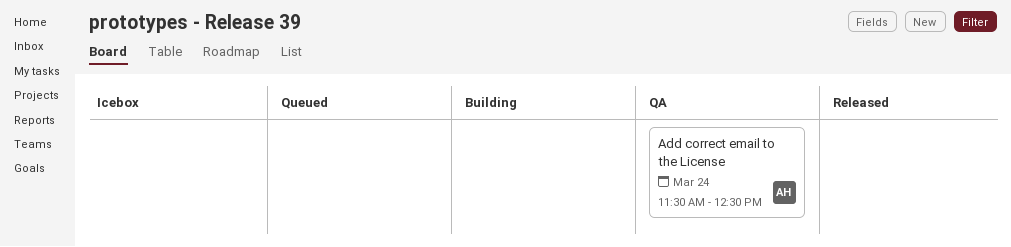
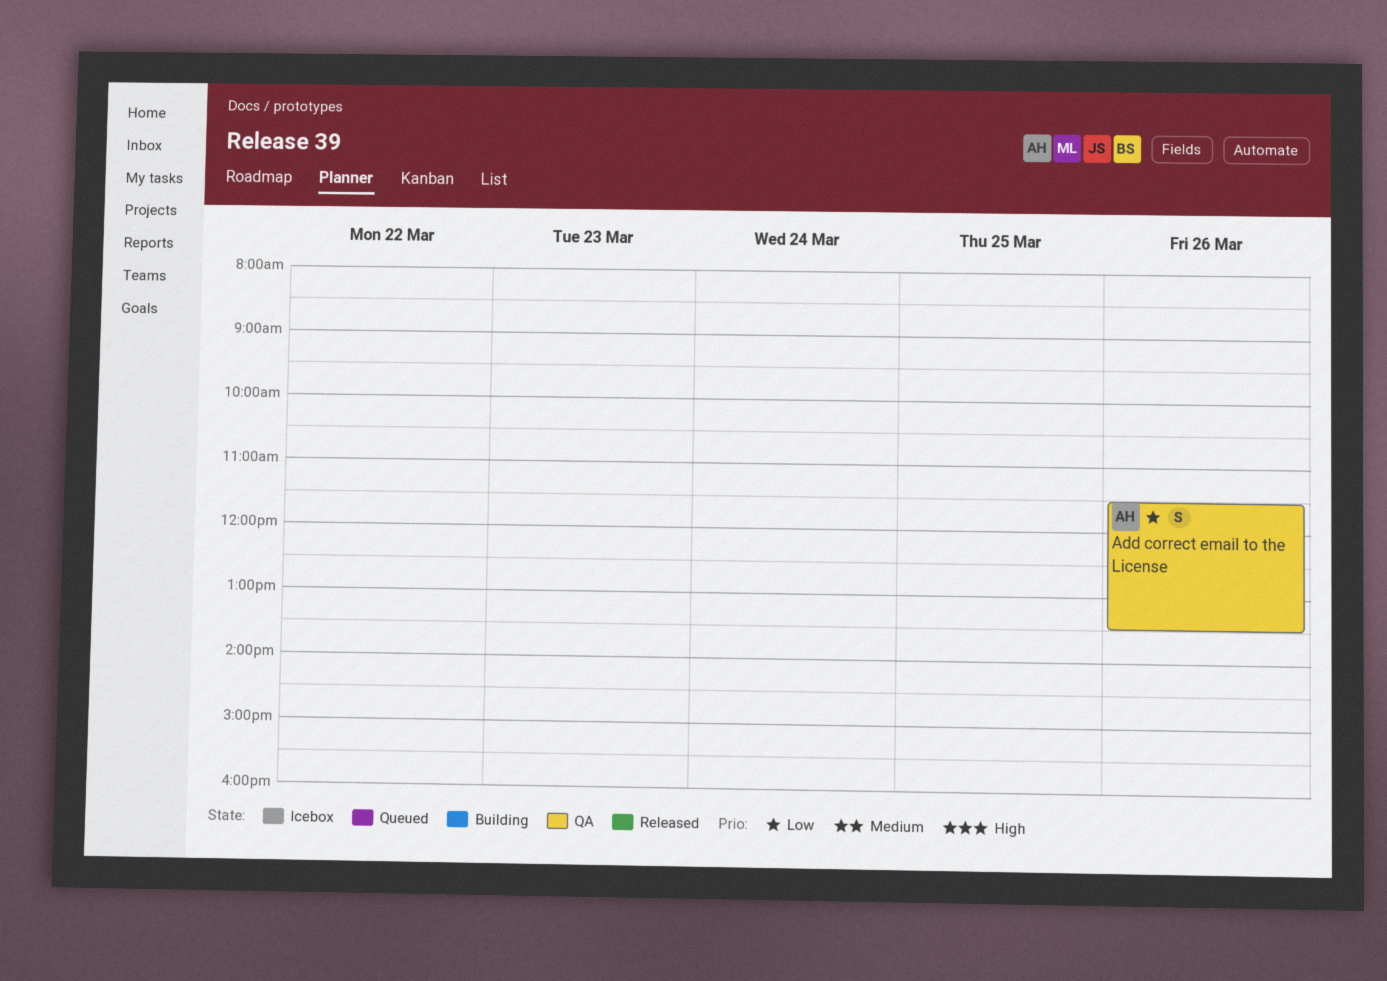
Add correct email to the License, day: Mar 24 -> Mar 26
Add correct email to the License, ends: 12:30 -> 13:30

